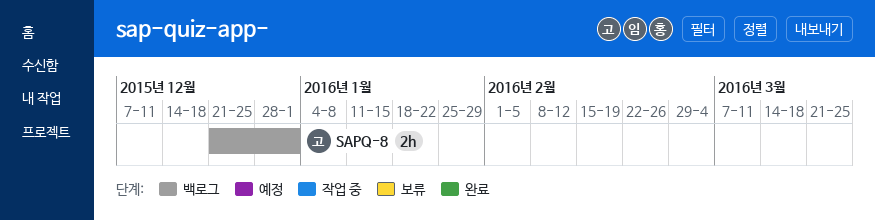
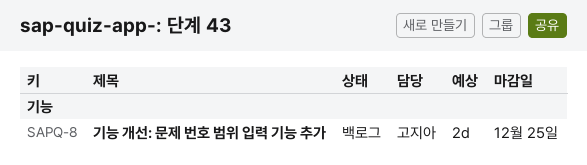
SAPQ-8, estimate: 2h -> 2d
SAPQ-8, due: Jan 1 -> Dec 25

